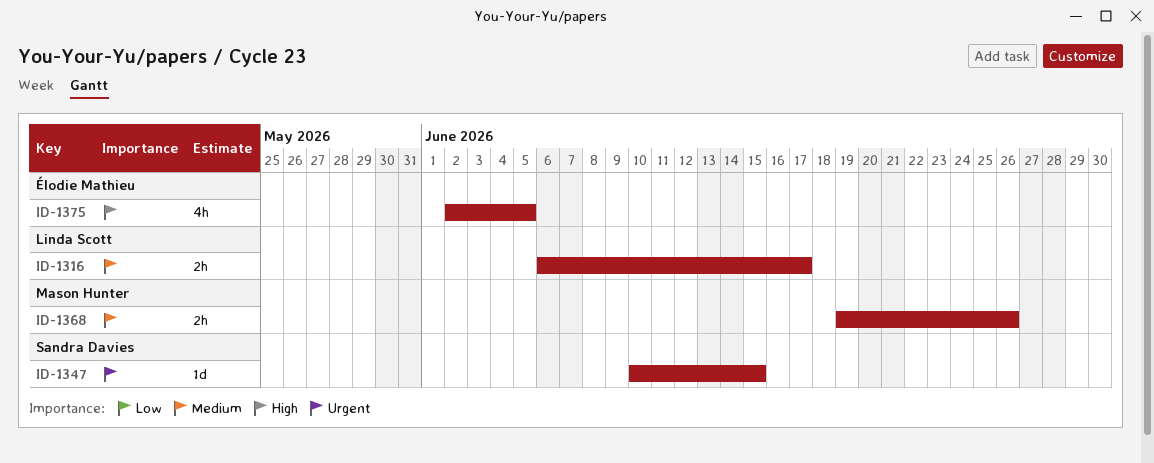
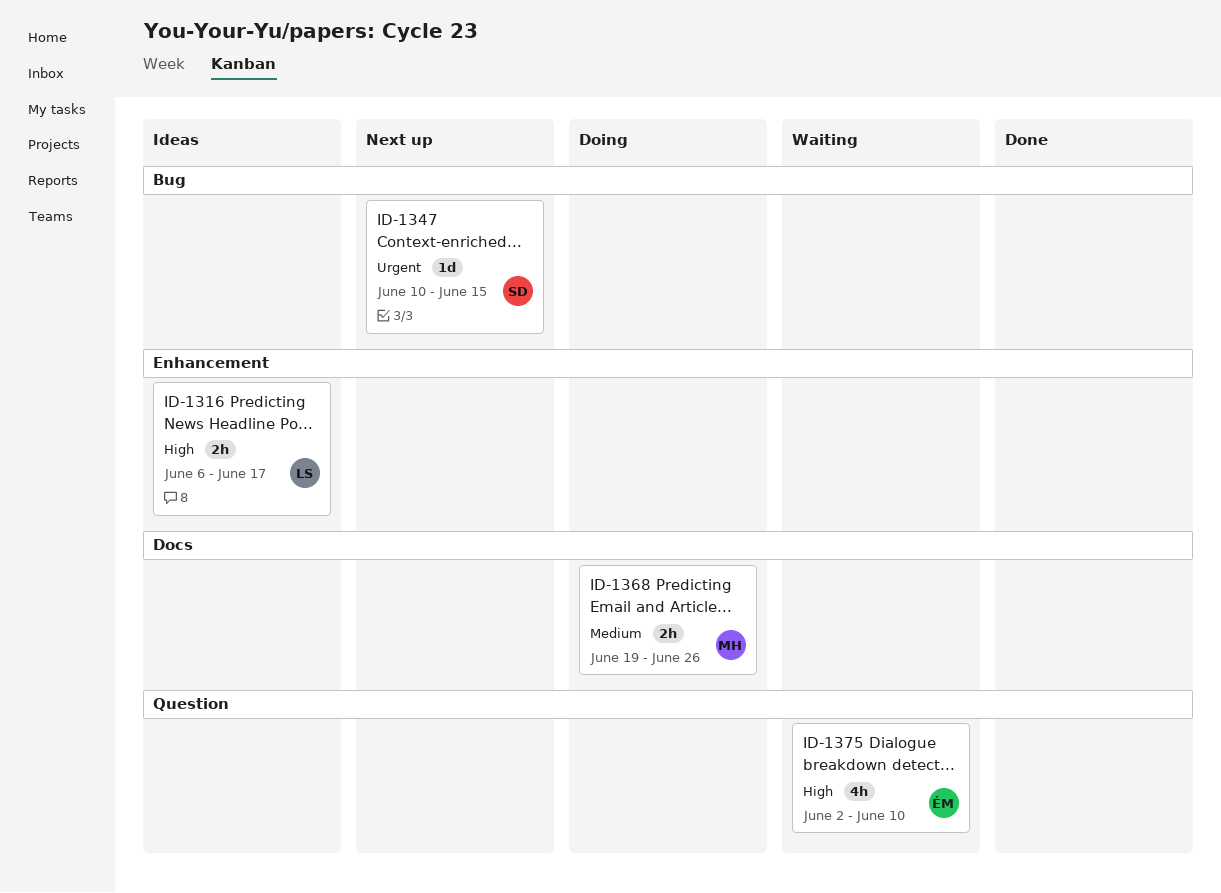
ID-1316, priority: Medium -> High
ID-1375, due: Jun 5 -> Jun 10

